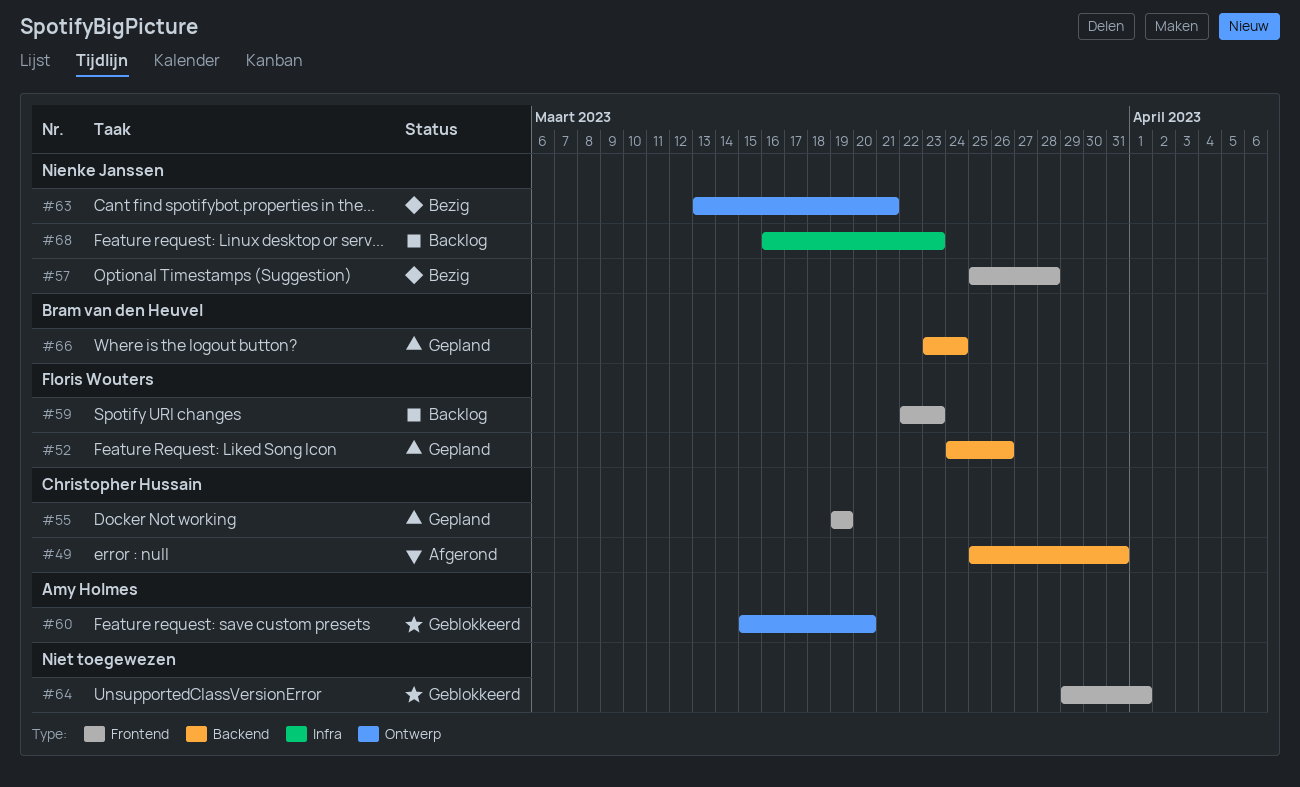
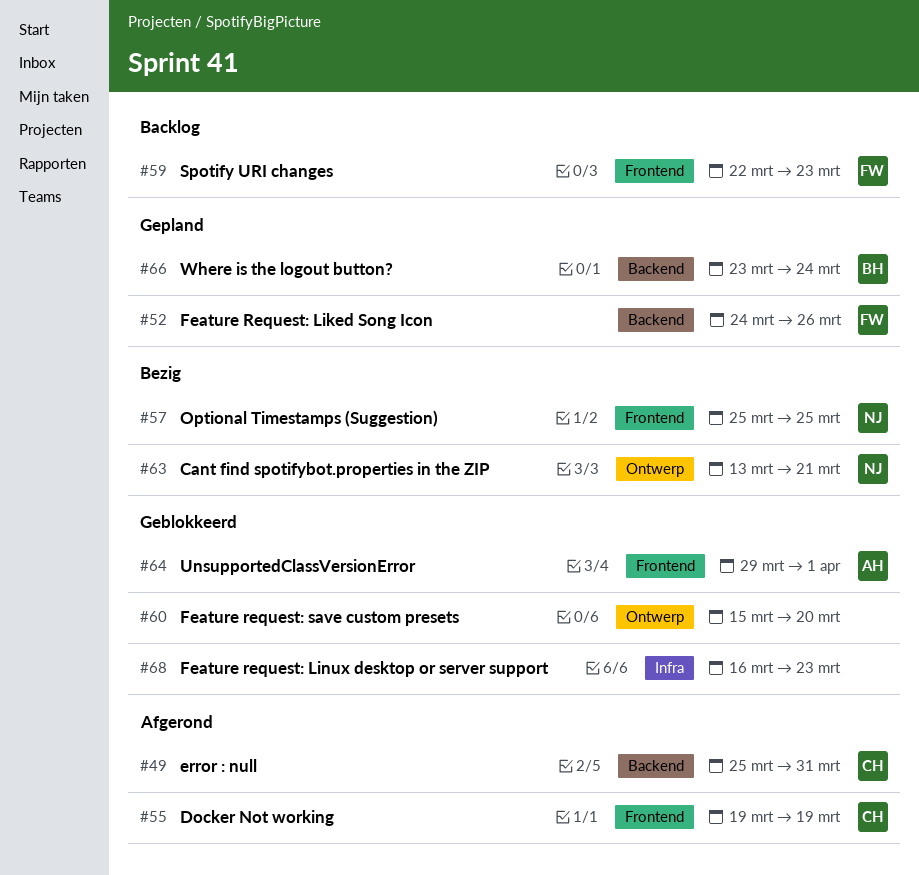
#55, status: Gepland -> Afgerond
#57, due: Mar 28 -> Mar 25
#60, owner: Amy Holmes -> none
#64, owner: none -> Amy Holmes
#68, status: Backlog -> Geblokkeerd
#68, owner: Nienke Janssen -> none

